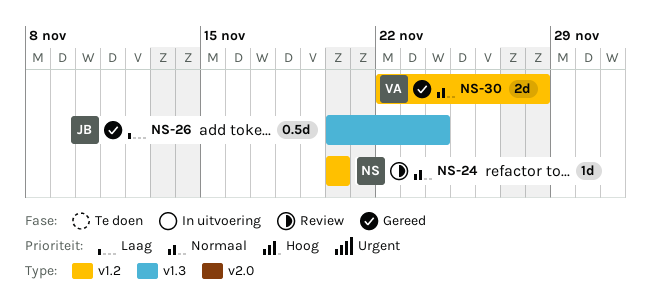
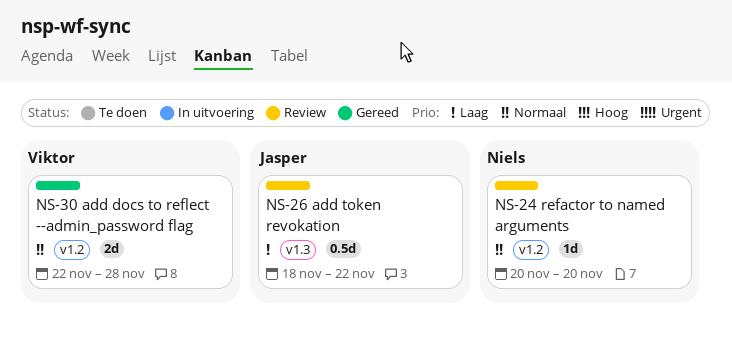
NS-26, status: Gereed -> Review
NS-26, start: Nov 20 -> Nov 18
NS-26, due: Nov 24 -> Nov 22

